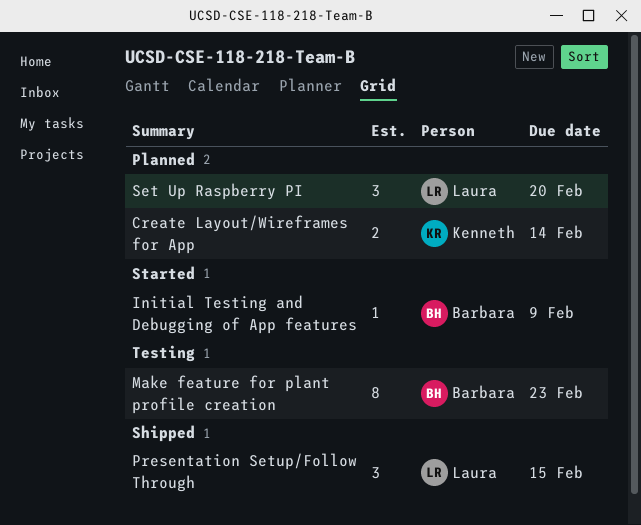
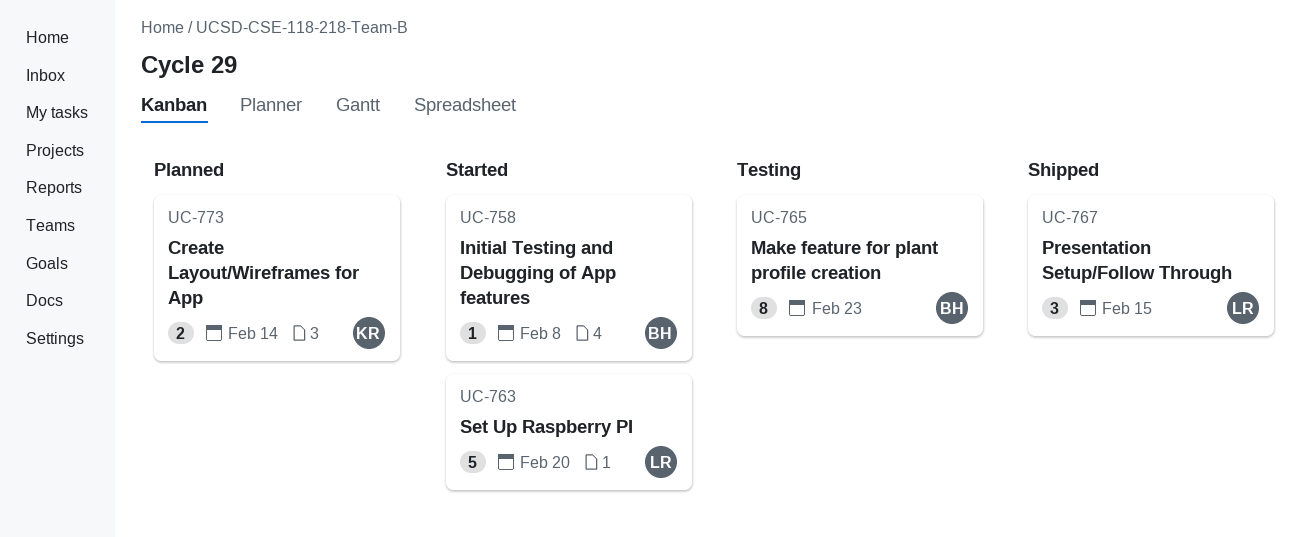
Initial Testing and Debugging of App features, due: Feb 9 -> Feb 8
Set Up Raspberry PI, status: Planned -> Started
Set Up Raspberry PI, estimate: 3 -> 5

